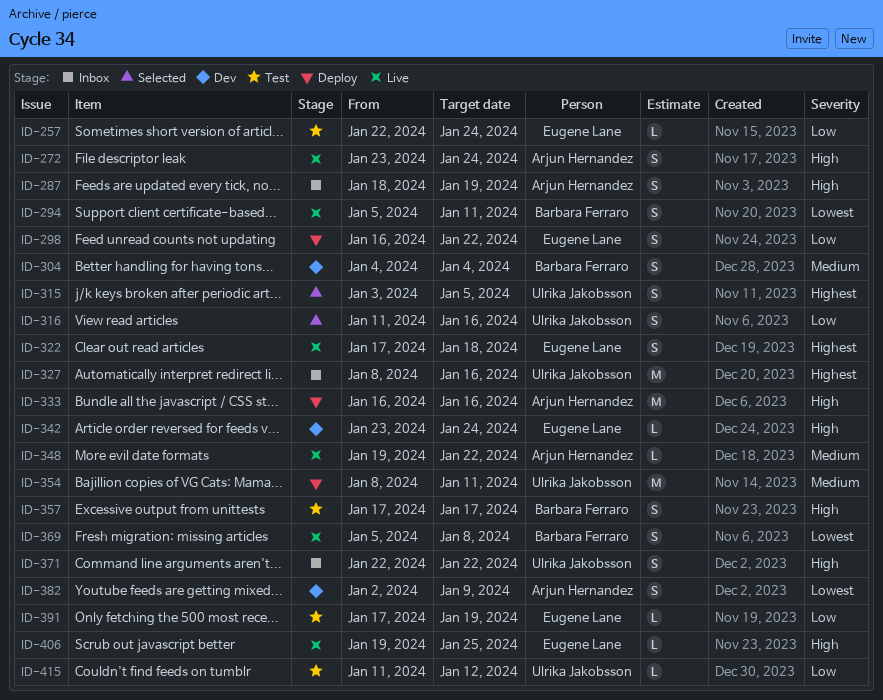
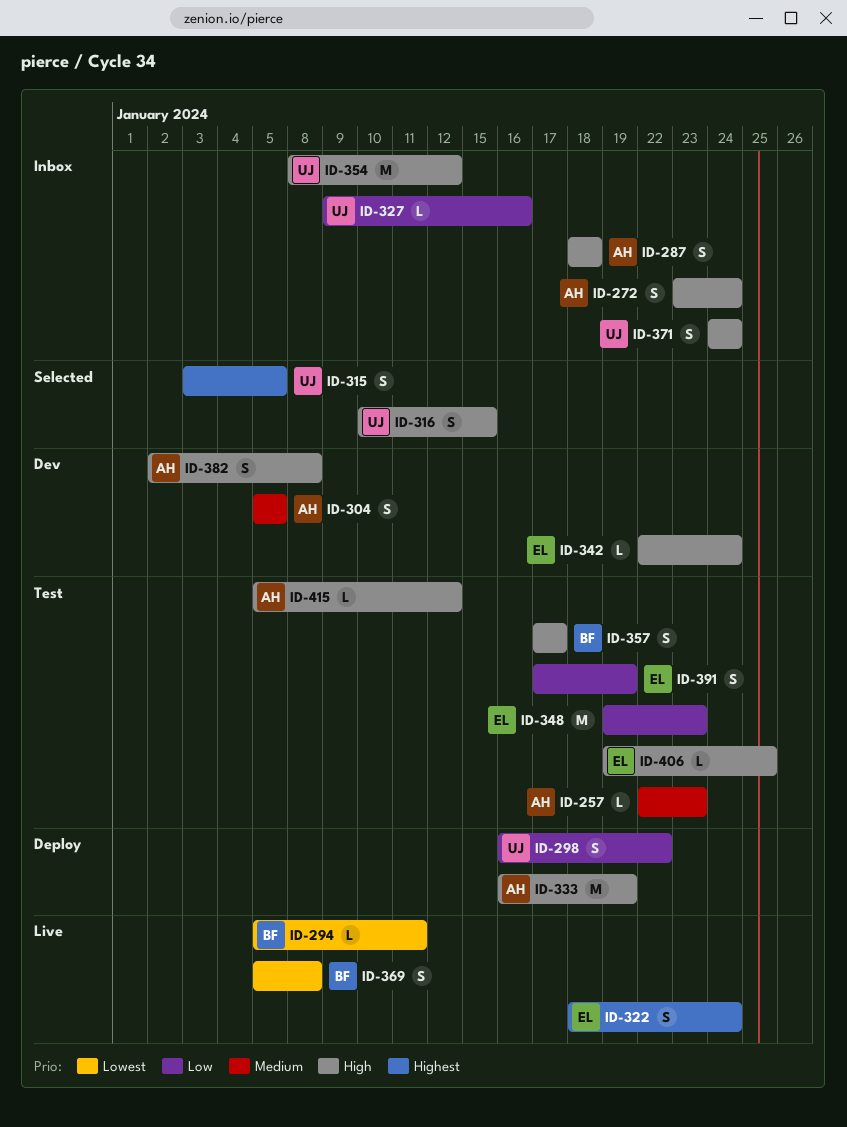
ID-257, owner: Eugene Lane -> Arjun Hernandez
ID-257, priority: Low -> Medium
ID-257, due: Jan 24 -> Jan 23
ID-272, status: Live -> Inbox
ID-287, due: Jan 19 -> Jan 18
ID-294, estimate: S -> L
ID-298, owner: Eugene Lane -> Ulrika Jakobsson
ID-304, owner: Barbara Ferraro -> Arjun Hernandez
ID-304, start: Jan 4 -> Jan 5
ID-304, due: Jan 4 -> Jan 5
ID-316, priority: Low -> High
ID-316, start: Jan 11 -> Jan 10
ID-316, due: Jan 16 -> Jan 15
ID-322, start: Jan 17 -> Jan 18
ID-322, due: Jan 18 -> Jan 24
ID-327, priority: Highest -> Low
ID-327, estimate: M -> L
ID-327, start: Jan 8 -> Jan 9
ID-333, due: Jan 16 -> Jan 19
ID-342, start: Jan 23 -> Jan 22
ID-348, status: Live -> Test
ID-348, owner: Arjun Hernandez -> Eugene Lane
ID-348, priority: Medium -> Low
ID-348, estimate: L -> M
ID-348, due: Jan 22 -> Jan 23
ID-354, status: Deploy -> Inbox
ID-354, priority: Medium -> High
ID-354, due: Jan 11 -> Jan 12
ID-371, start: Jan 22 -> Jan 24
ID-371, due: Jan 22 -> Jan 24
ID-382, priority: Lowest -> High
ID-382, due: Jan 9 -> Jan 8
ID-391, estimate: L -> S
ID-406, status: Live -> Test
ID-415, owner: Ulrika Jakobsson -> Arjun Hernandez
ID-415, priority: Low -> High
ID-415, start: Jan 11 -> Jan 5

